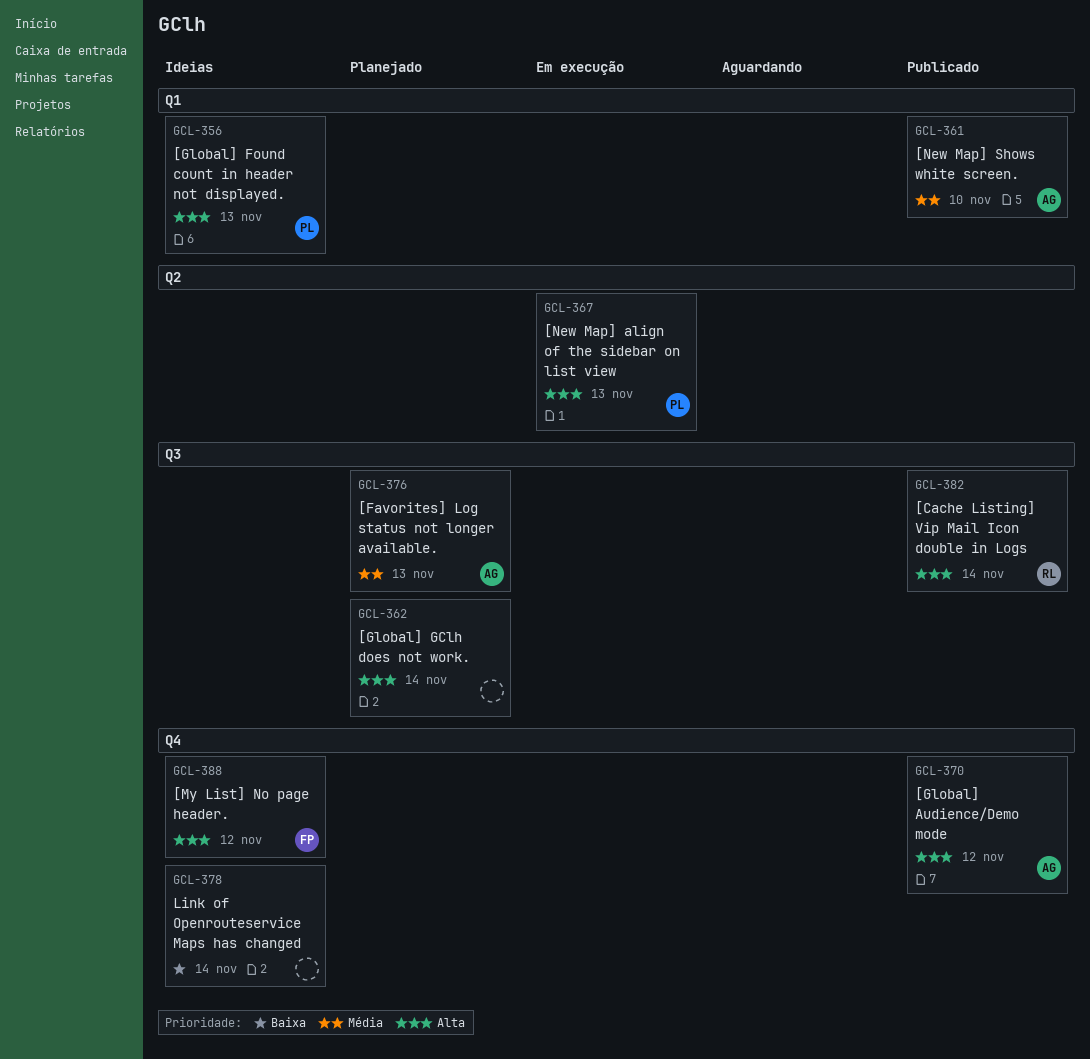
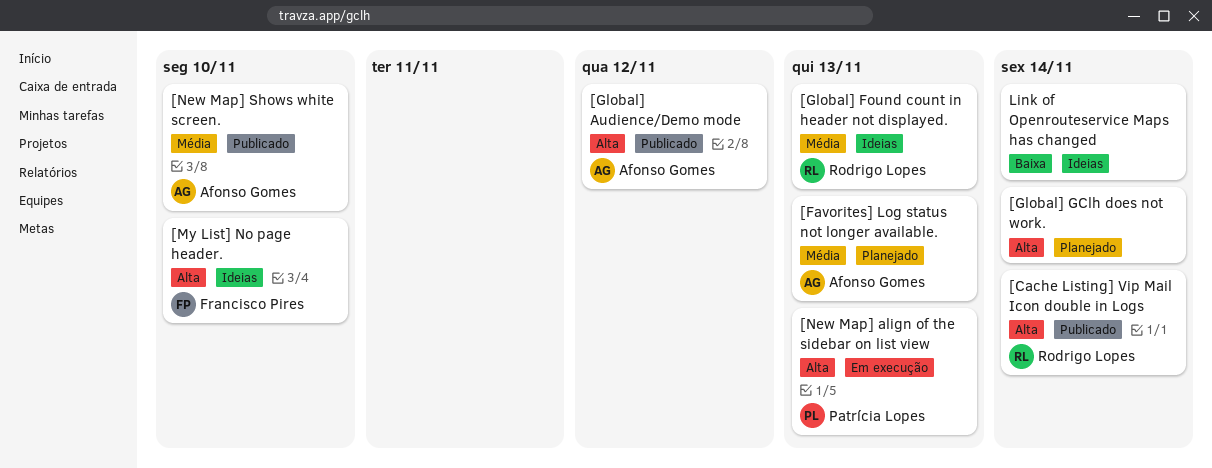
[Global] Found count in header not displayed., owner: Patrícia Lopes -> Rodrigo Lopes
[Global] Found count in header not displayed., priority: Alta -> Média
[My List] No page header., due: Nov 12 -> Nov 10

